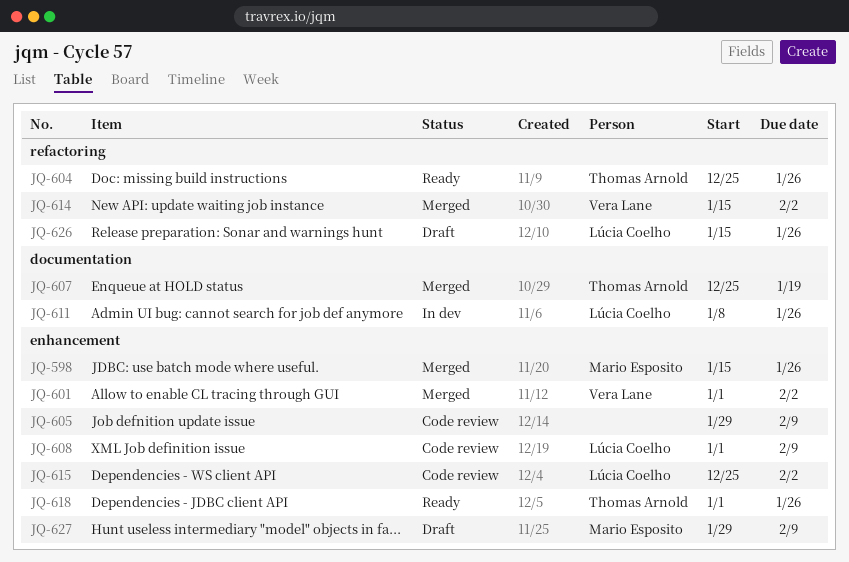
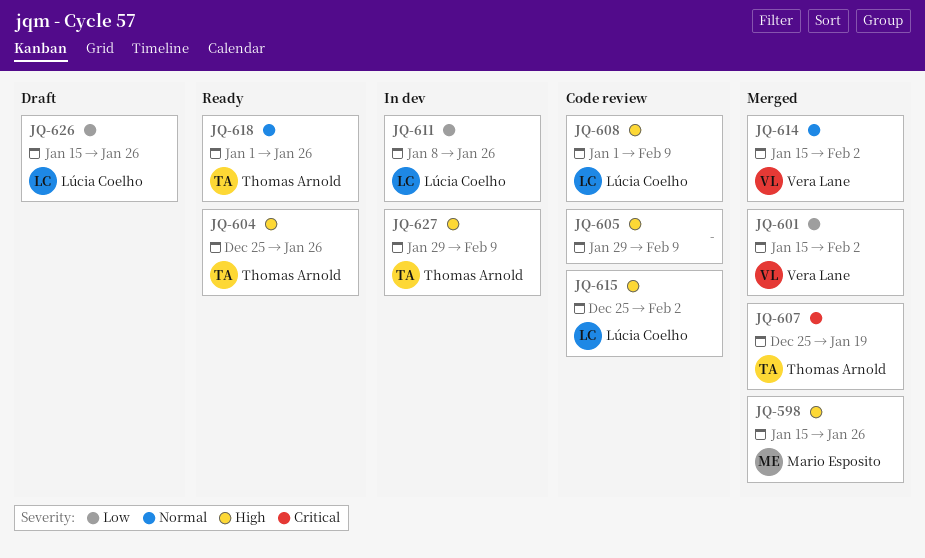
JQ-601, start: Jan 1 -> Jan 15
JQ-627, status: Draft -> In dev
JQ-627, owner: Mario Esposito -> Thomas Arnold

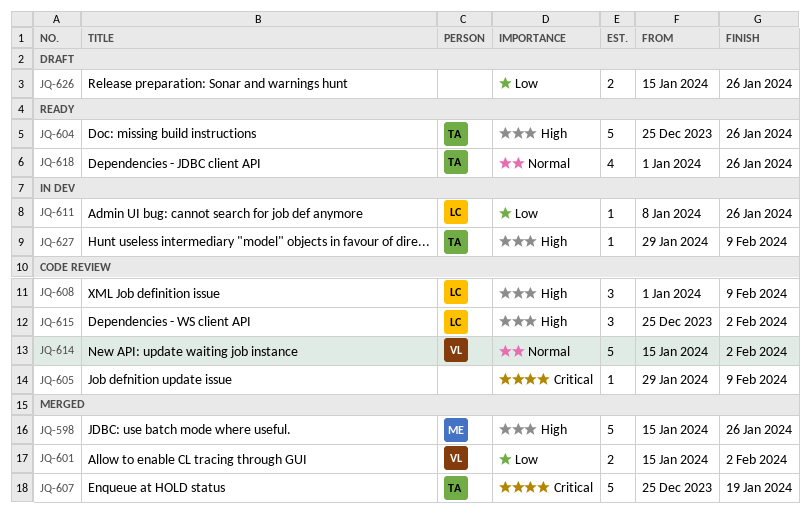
JQ-605, priority: High -> Critical
JQ-614, status: Merged -> Code review
JQ-626, owner: Lúcia Coelho -> none

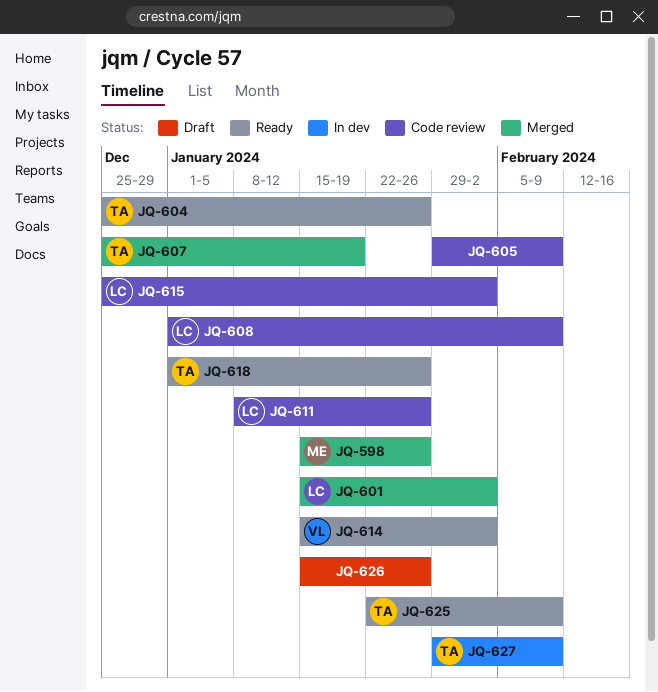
JQ-601, owner: VL -> LC
JQ-611, status: In dev -> Code review
JQ-614, status: Code review -> Ready
JQ-625: none -> present

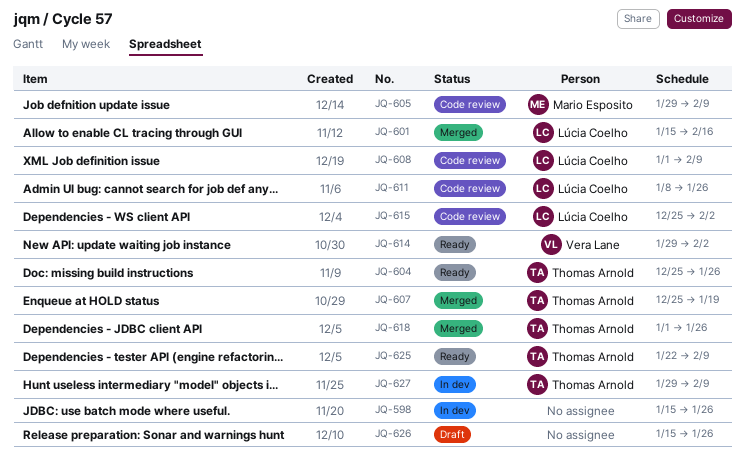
JQ-598, status: Merged -> In dev
JQ-598, owner: Mario Esposito -> none
JQ-601, due: Feb 2 -> Feb 16
JQ-605, owner: none -> Mario Esposito
JQ-614, start: Jan 15 -> Jan 29
JQ-618, status: Ready -> Merged

